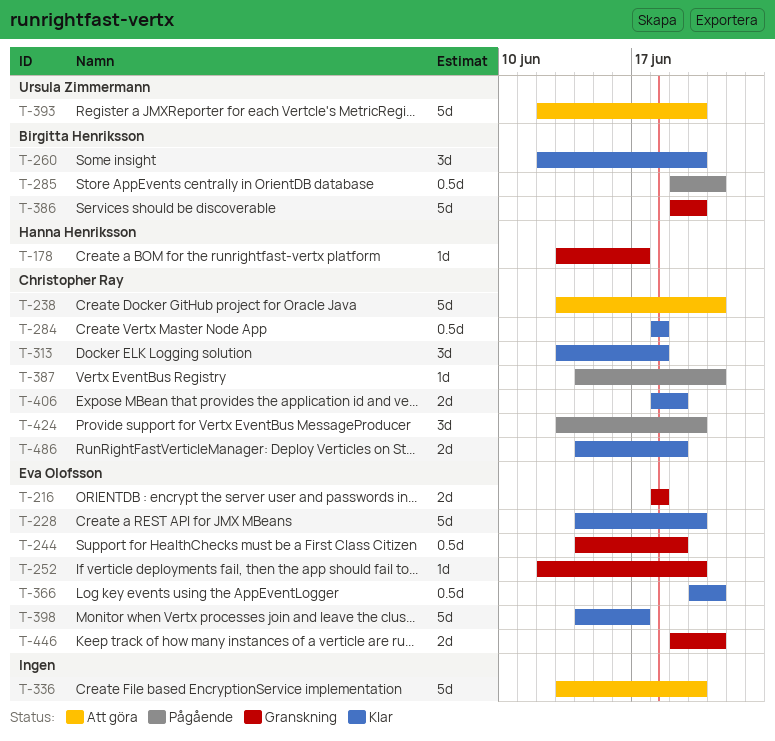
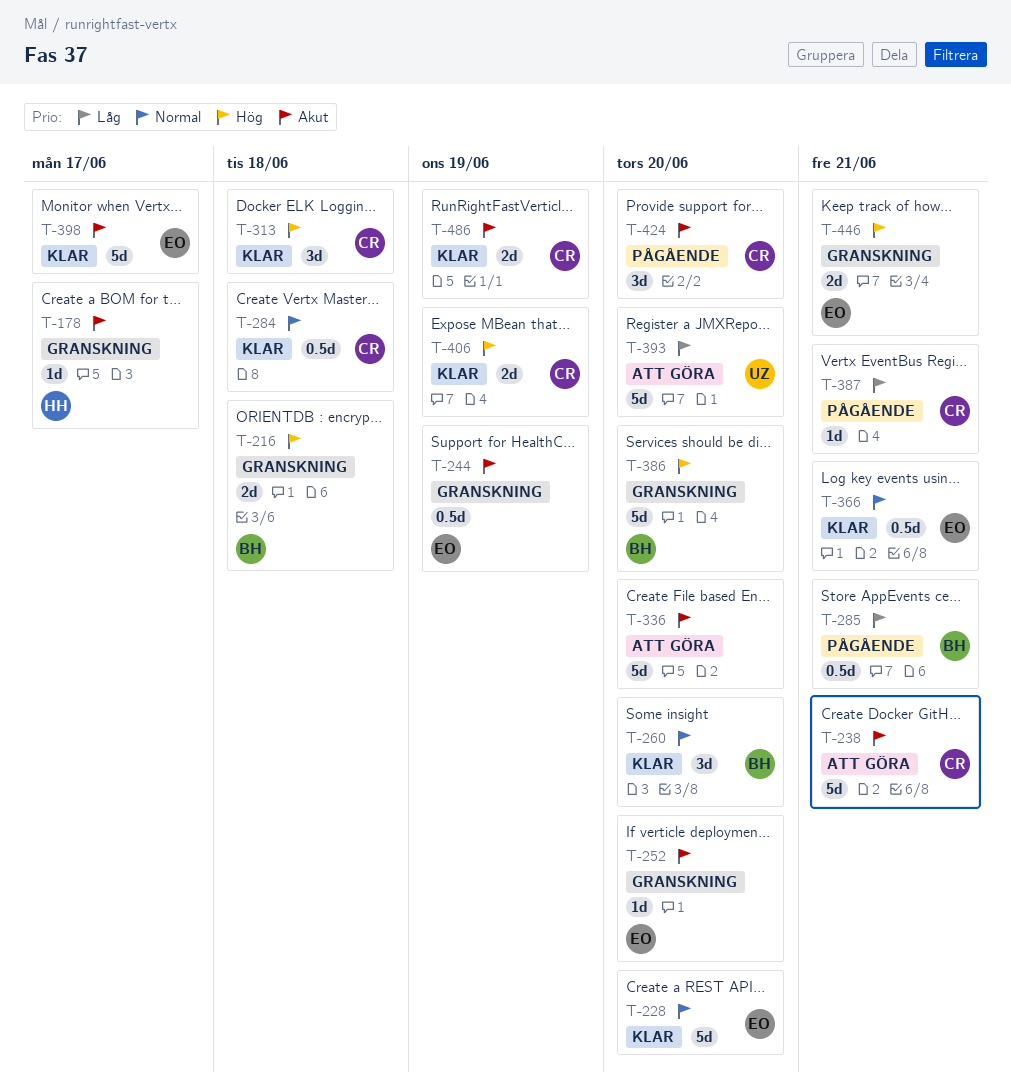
T-216, owner: Eva Olofsson -> Birgitta Henriksson

